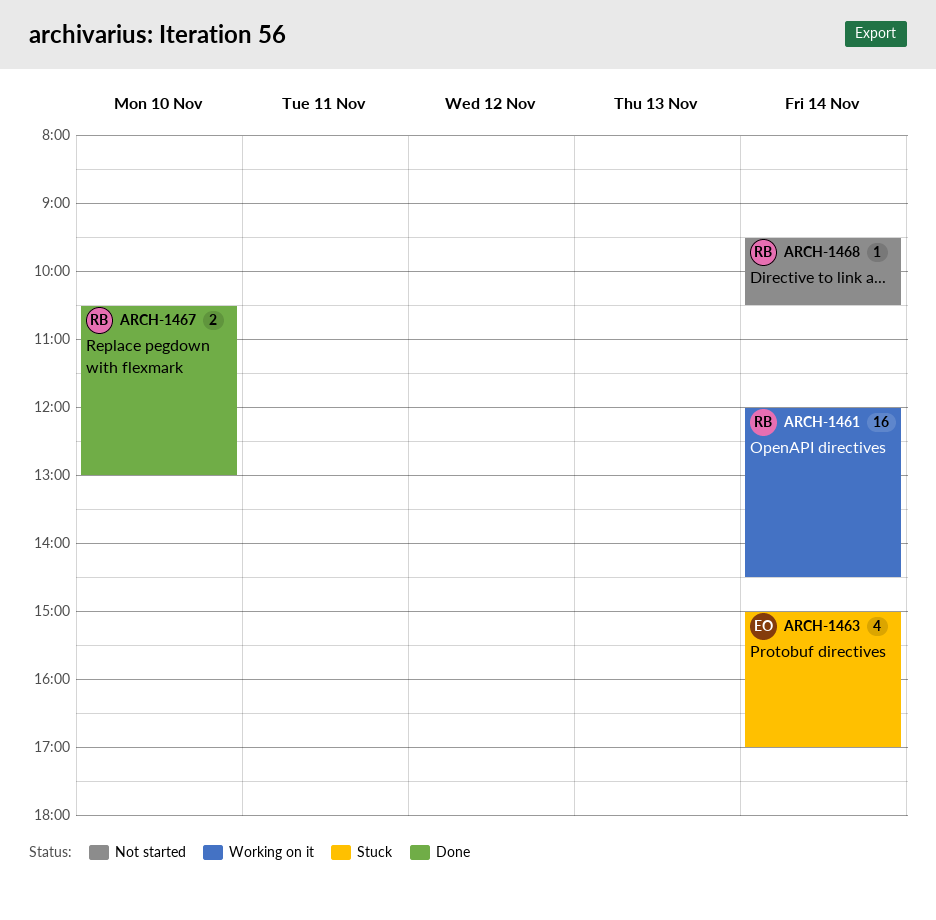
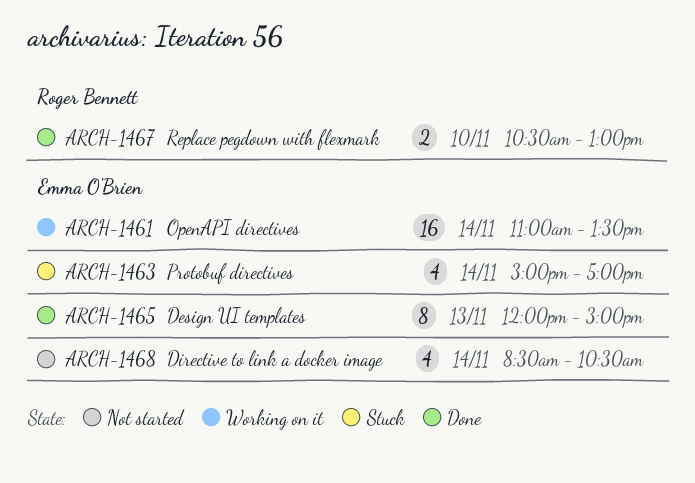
ARCH-1461, owner: Roger Bennett -> Emma O'Brien
ARCH-1461, begins: 12:00 -> 11:00
ARCH-1461, ends: 14:30 -> 13:30
ARCH-1465: none -> present
ARCH-1468, owner: Roger Bennett -> Emma O'Brien
ARCH-1468, estimate: 1 -> 4
ARCH-1468, begins: 09:30 -> 08:30

